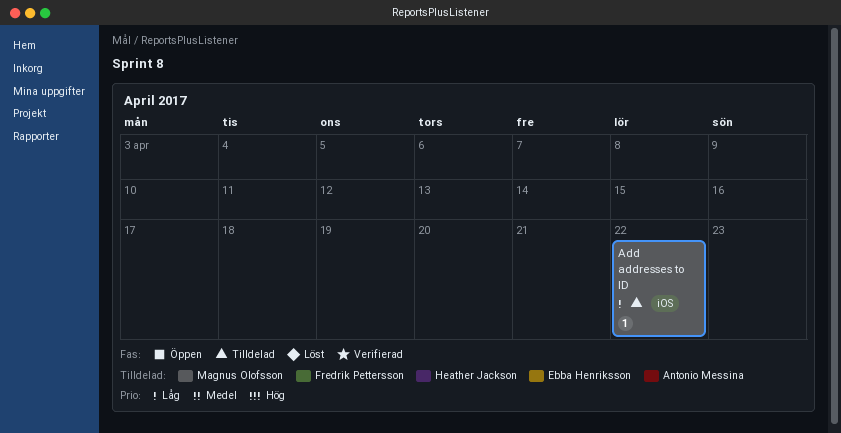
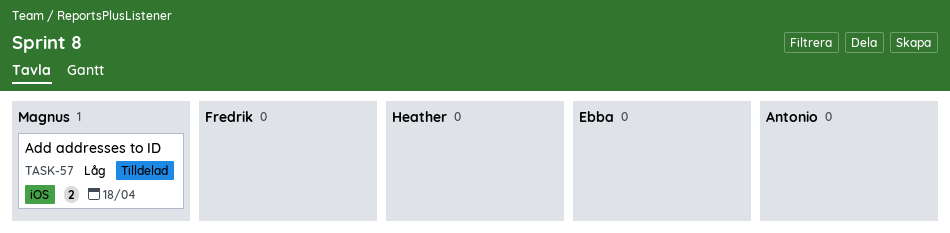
Add addresses to ID, estimate: 1 -> 2
Add addresses to ID, due: Apr 22 -> Apr 18

